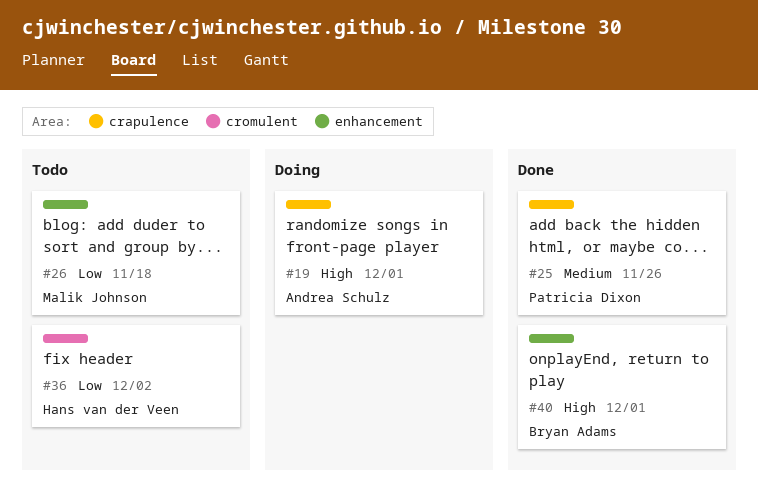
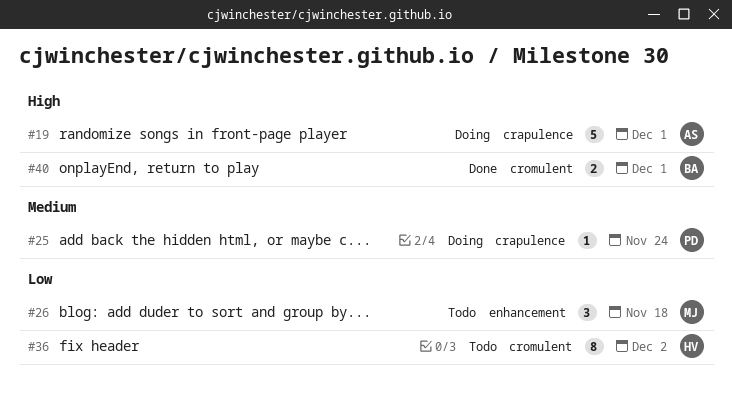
#25, status: Done -> Doing
#25, due: Nov 26 -> Nov 24
#40, label: enhancement -> cromulent

